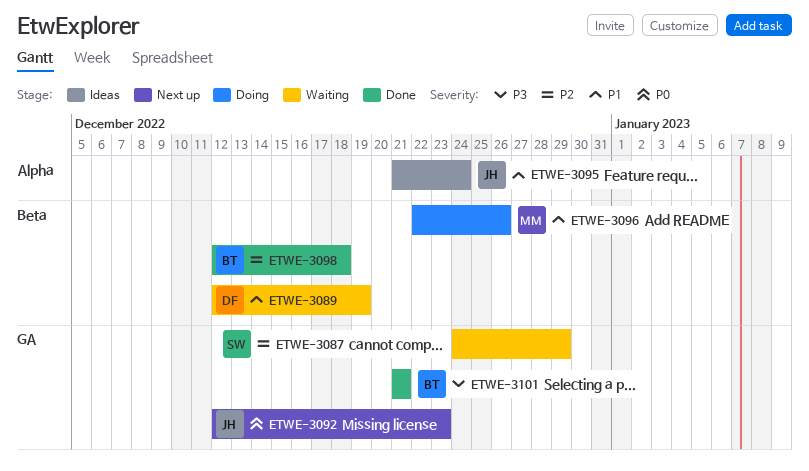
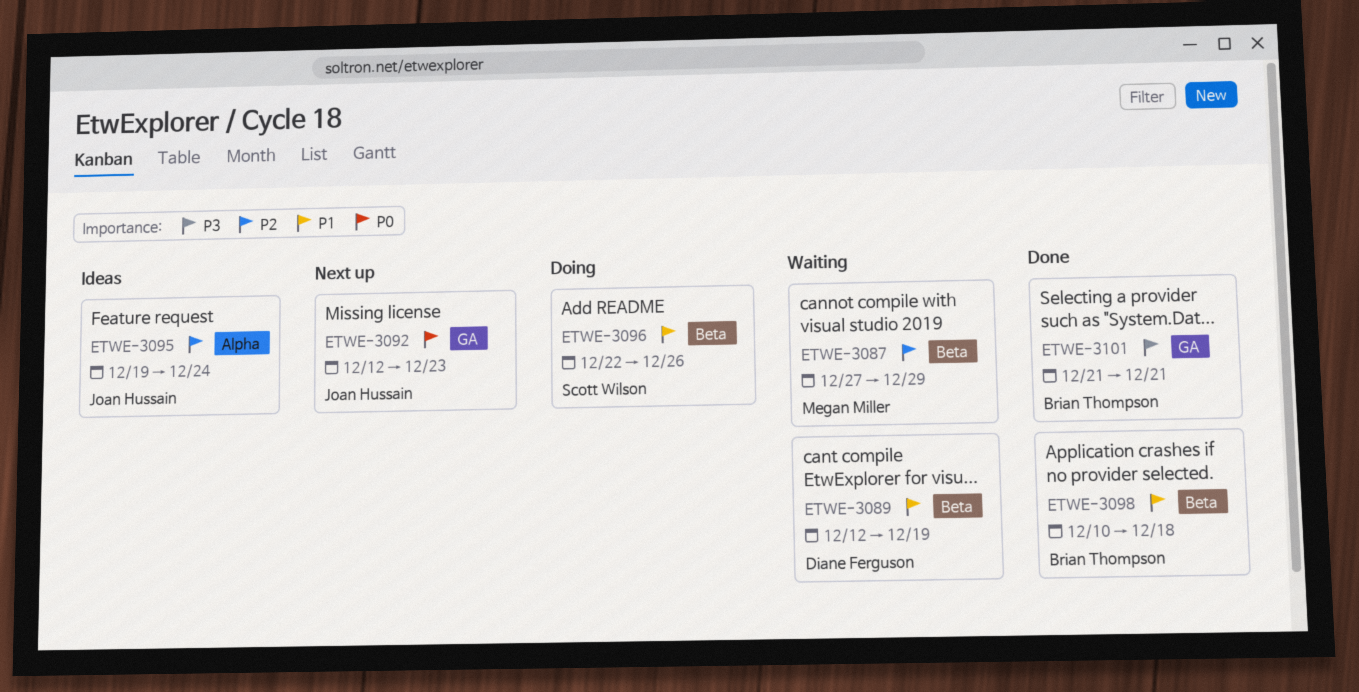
ETWE-3087, owner: Scott Wilson -> Megan Miller
ETWE-3087, label: GA -> Beta
ETWE-3087, start: Dec 24 -> Dec 27
ETWE-3095, priority: P1 -> P2
ETWE-3095, start: Dec 21 -> Dec 19
ETWE-3096, owner: Megan Miller -> Scott Wilson
ETWE-3098, priority: P2 -> P1
ETWE-3098, start: Dec 12 -> Dec 10

